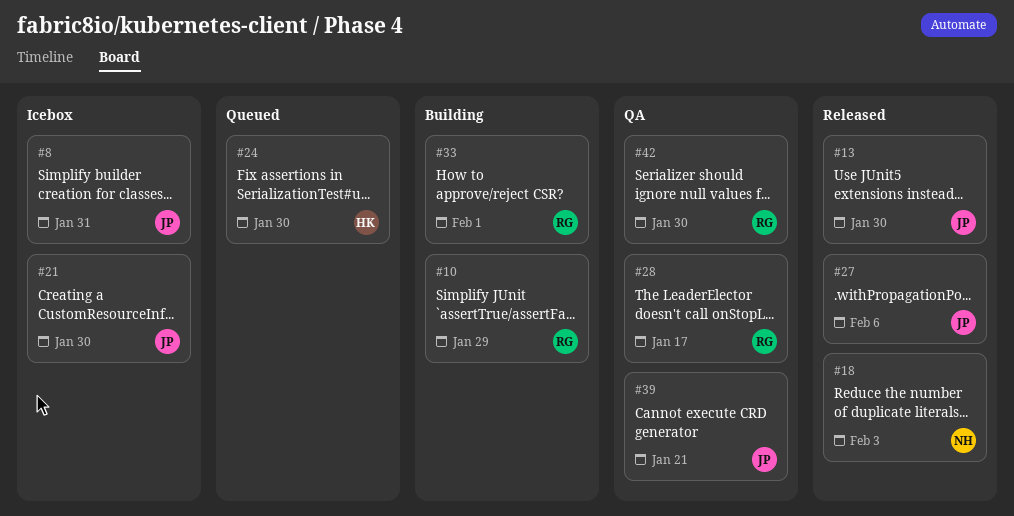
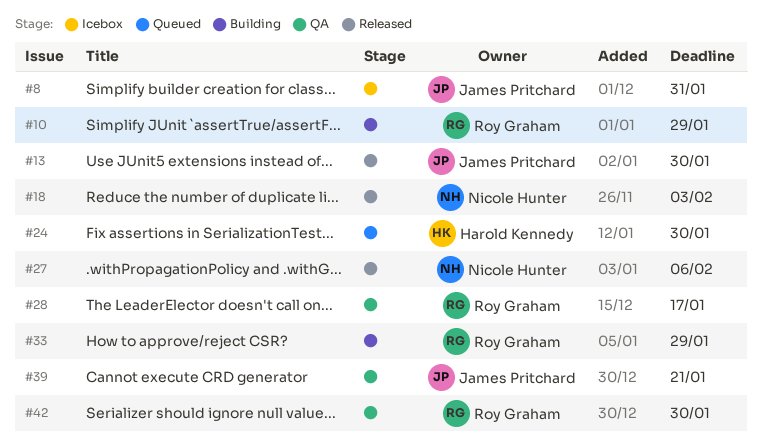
#21: present -> none
#27, owner: James Pritchard -> Nicole Hunter
#33, due: Feb 1 -> Jan 29

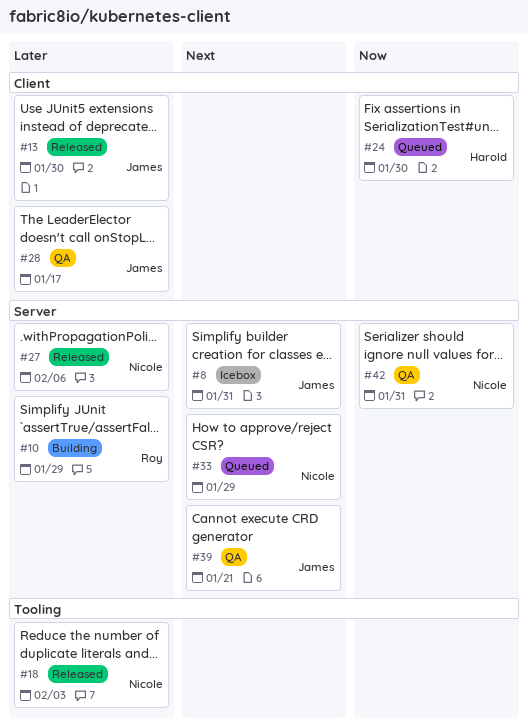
#28, owner: Roy Graham -> James Pritchard
#33, status: Building -> Queued
#33, owner: Roy Graham -> Nicole Hunter
#42, owner: Roy Graham -> Nicole Hunter
#42, due: Jan 30 -> Jan 31

